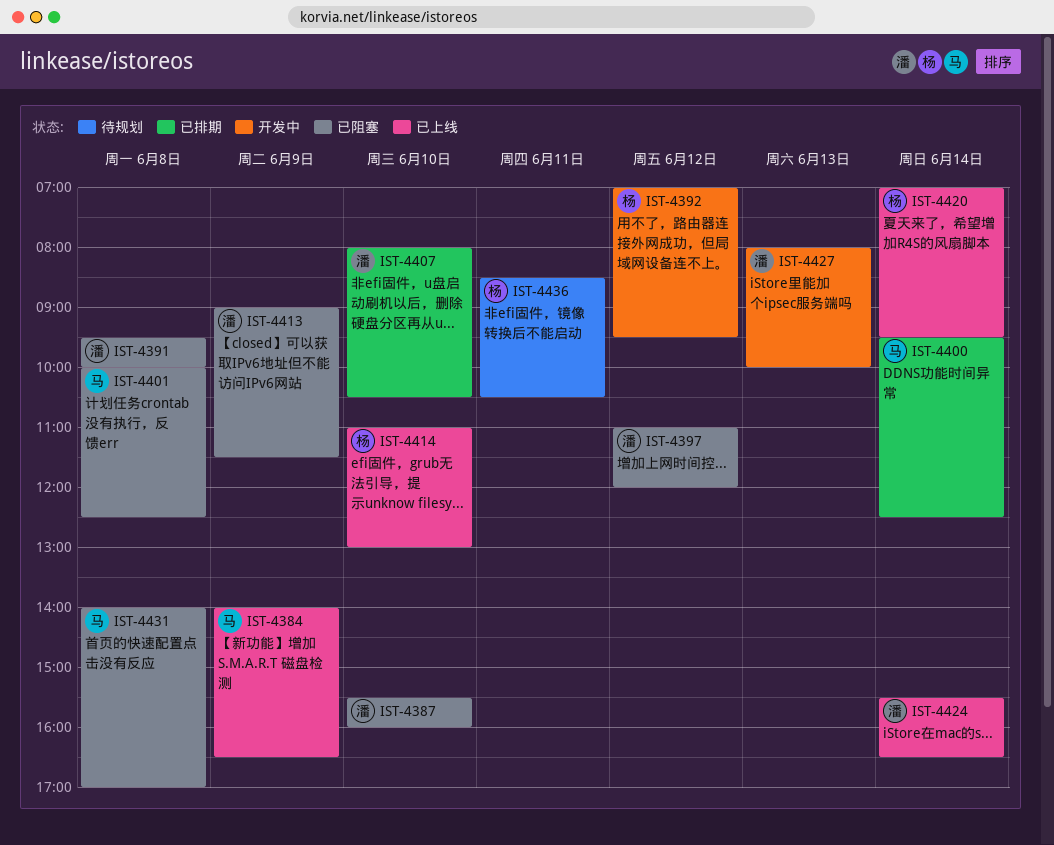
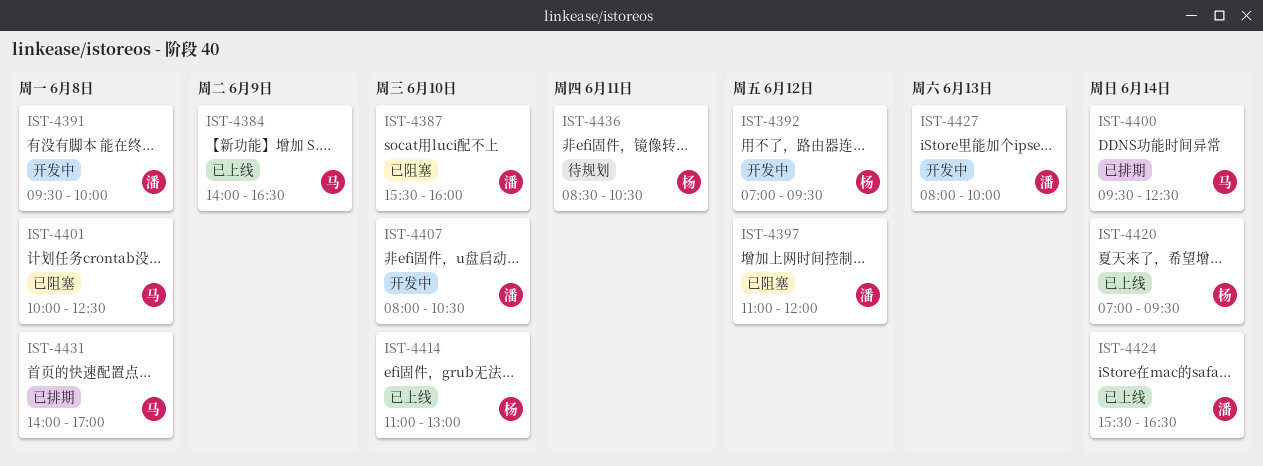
IST-4391, status: 已阻塞 -> 开发中
IST-4407, status: 已排期 -> 开发中
IST-4413: present -> none
IST-4431, status: 已阻塞 -> 已排期

